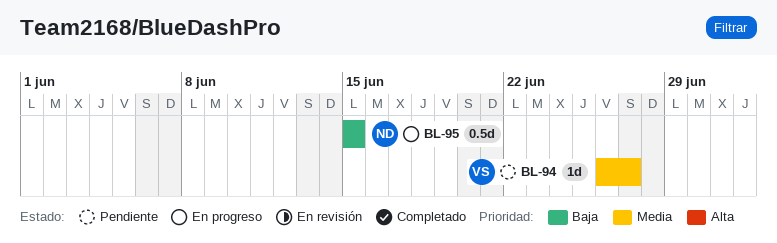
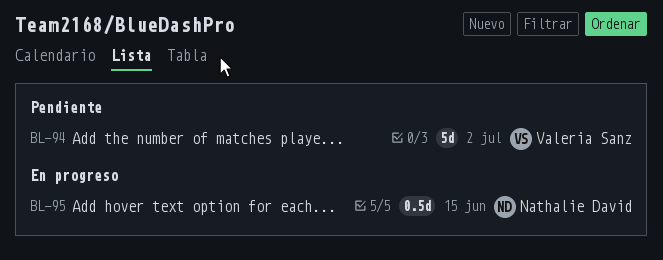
BL-94, estimate: 1d -> 5d
BL-94, due: Jun 27 -> Jul 2

